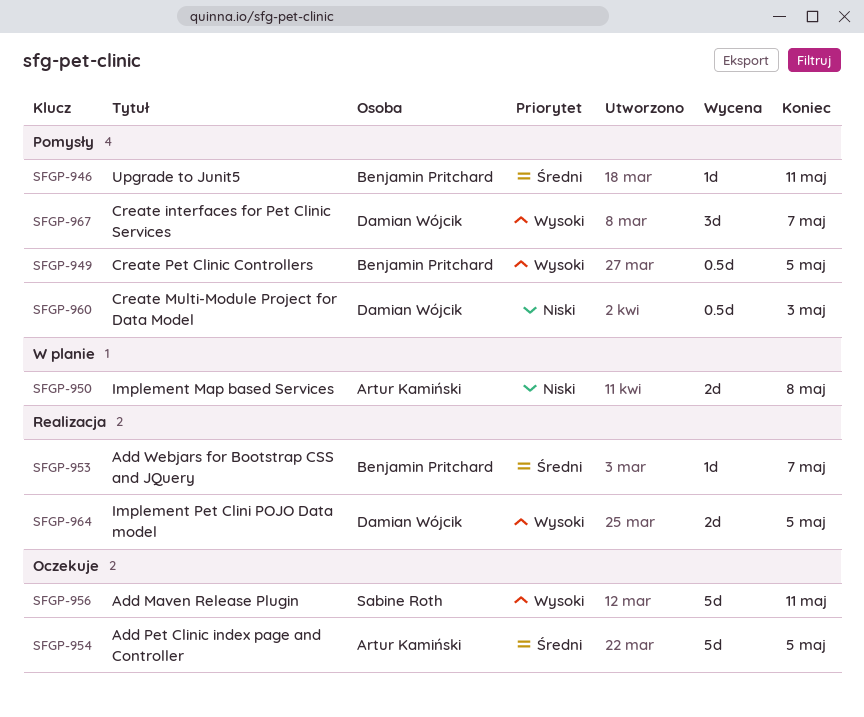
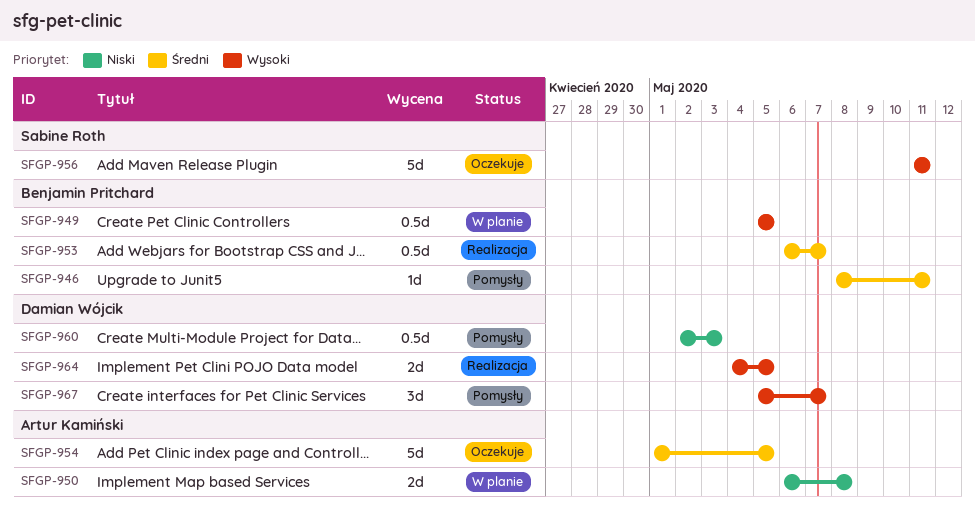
SFGP-949, status: Pomysły -> W planie
SFGP-953, estimate: 1d -> 0.5d

